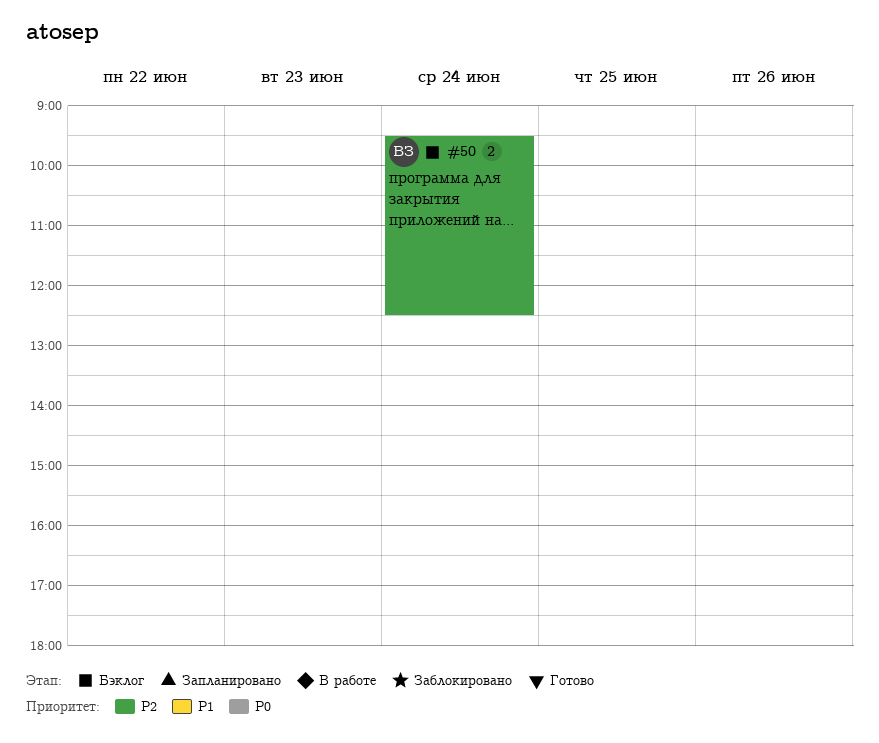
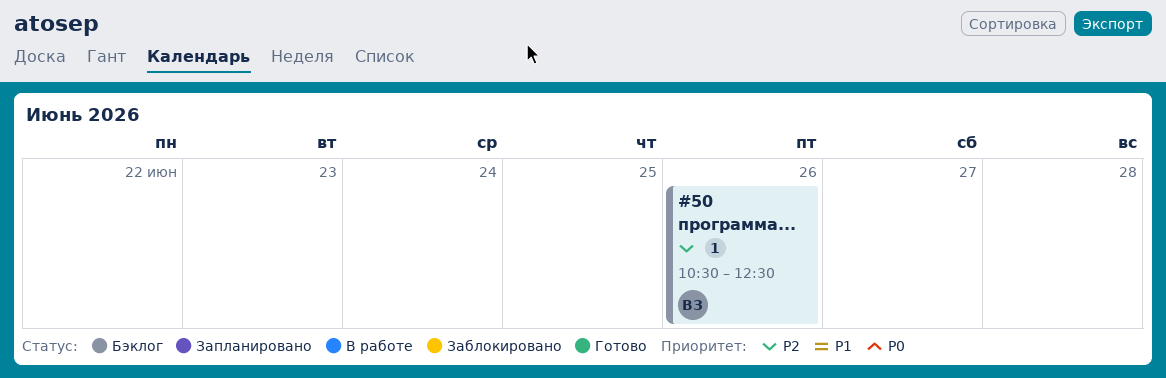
#50, estimate: 2 -> 1
#50, day: Jun 24 -> Jun 26
#50, begins: 09:30 -> 10:30

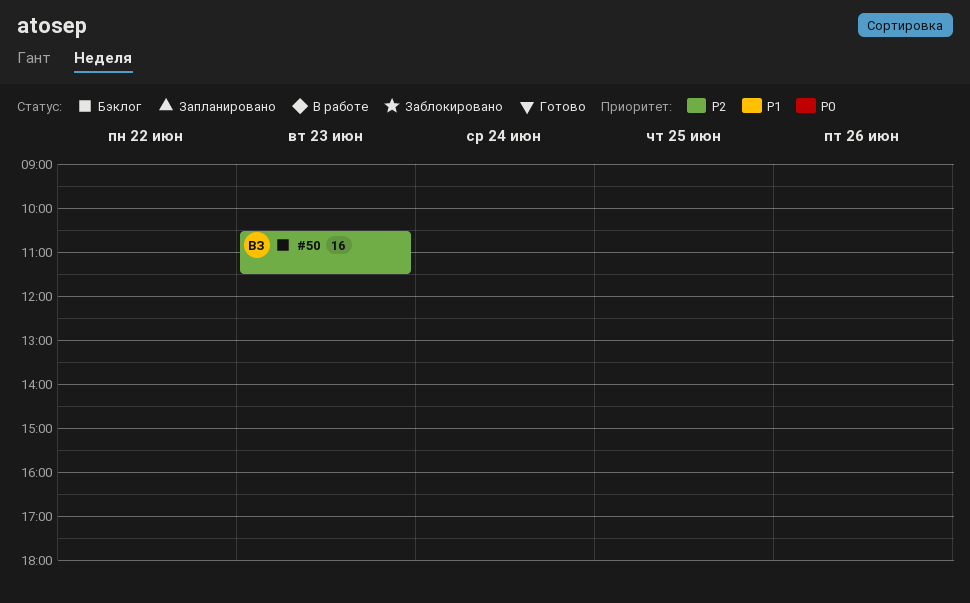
#50, estimate: 1 -> 16
#50, day: Jun 26 -> Jun 23
#50, ends: 12:30 -> 11:30

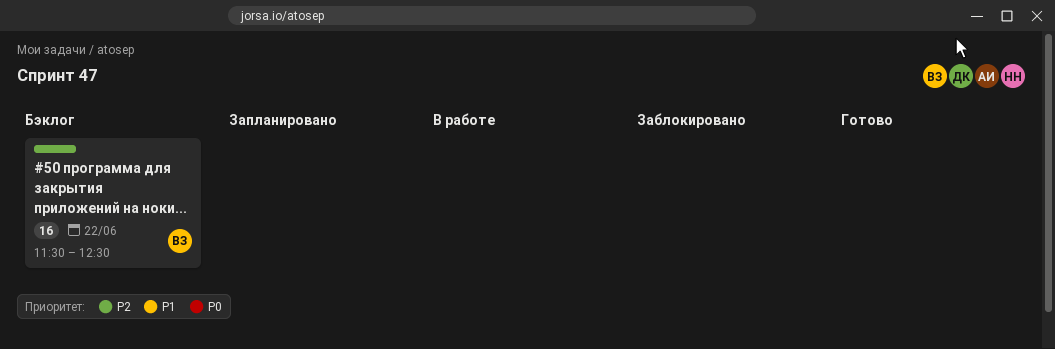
#50, day: Jun 23 -> Jun 22
#50, begins: 10:30 -> 11:30
#50, ends: 11:30 -> 12:30

